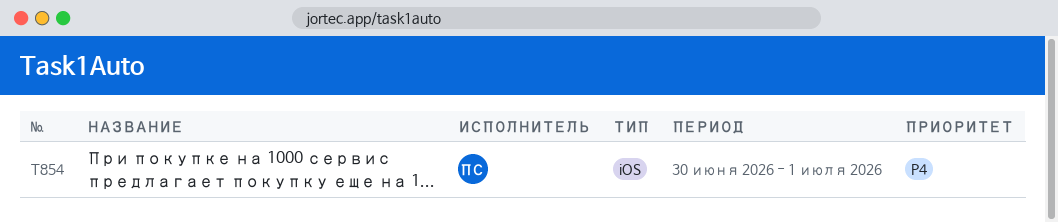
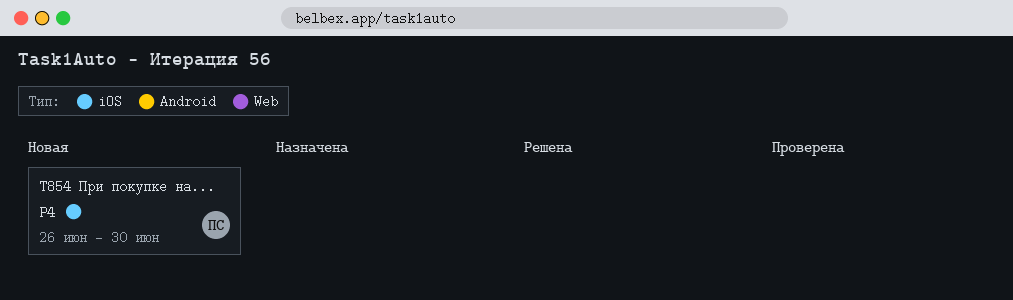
T854, start: Jun 30 -> Jun 26
T854, due: Jul 1 -> Jun 30

